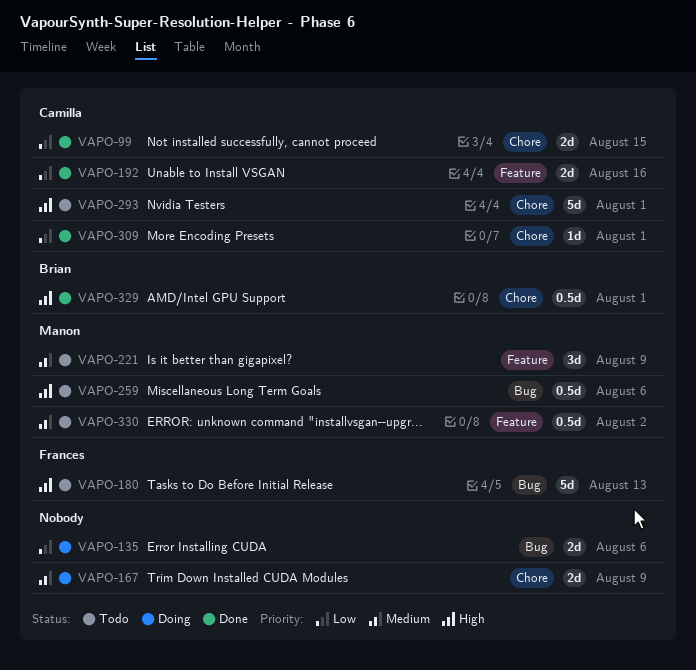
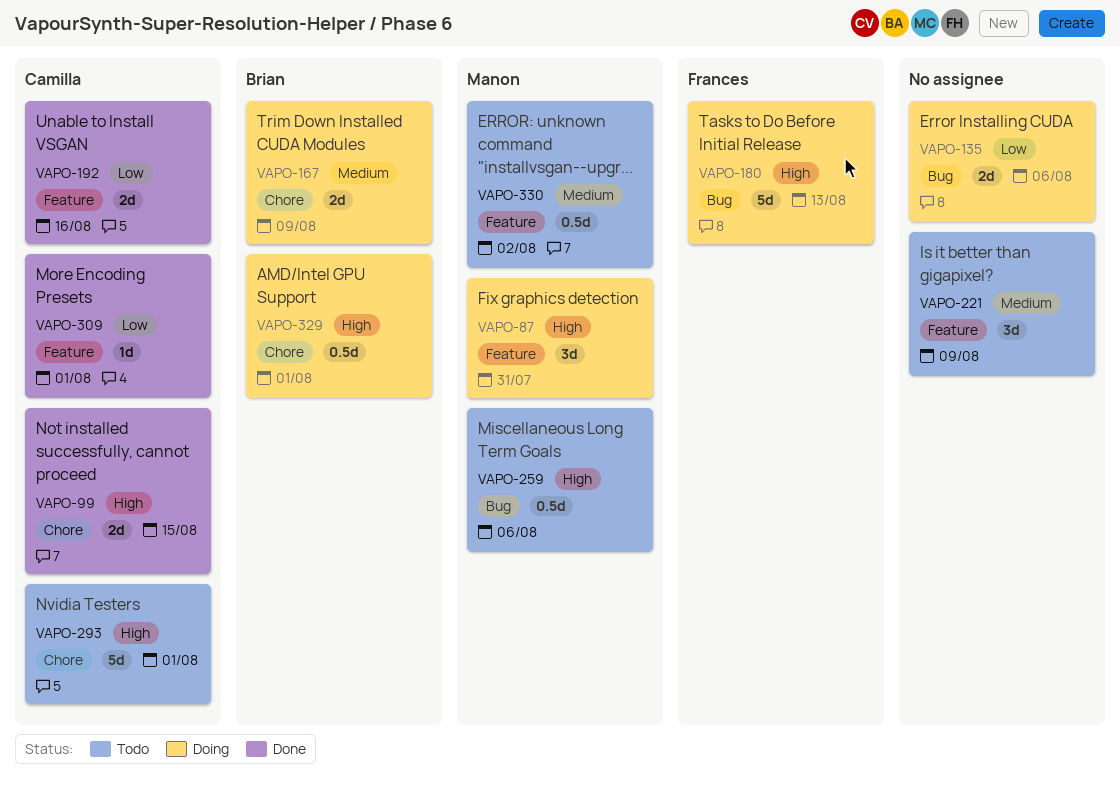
VAPO-87: none -> present
VAPO-99, priority: Low -> High
VAPO-167, owner: none -> Brian
VAPO-180, status: Todo -> Doing
VAPO-221, owner: Manon -> none
VAPO-309, label: Chore -> Feature
VAPO-329, status: Done -> Doing

